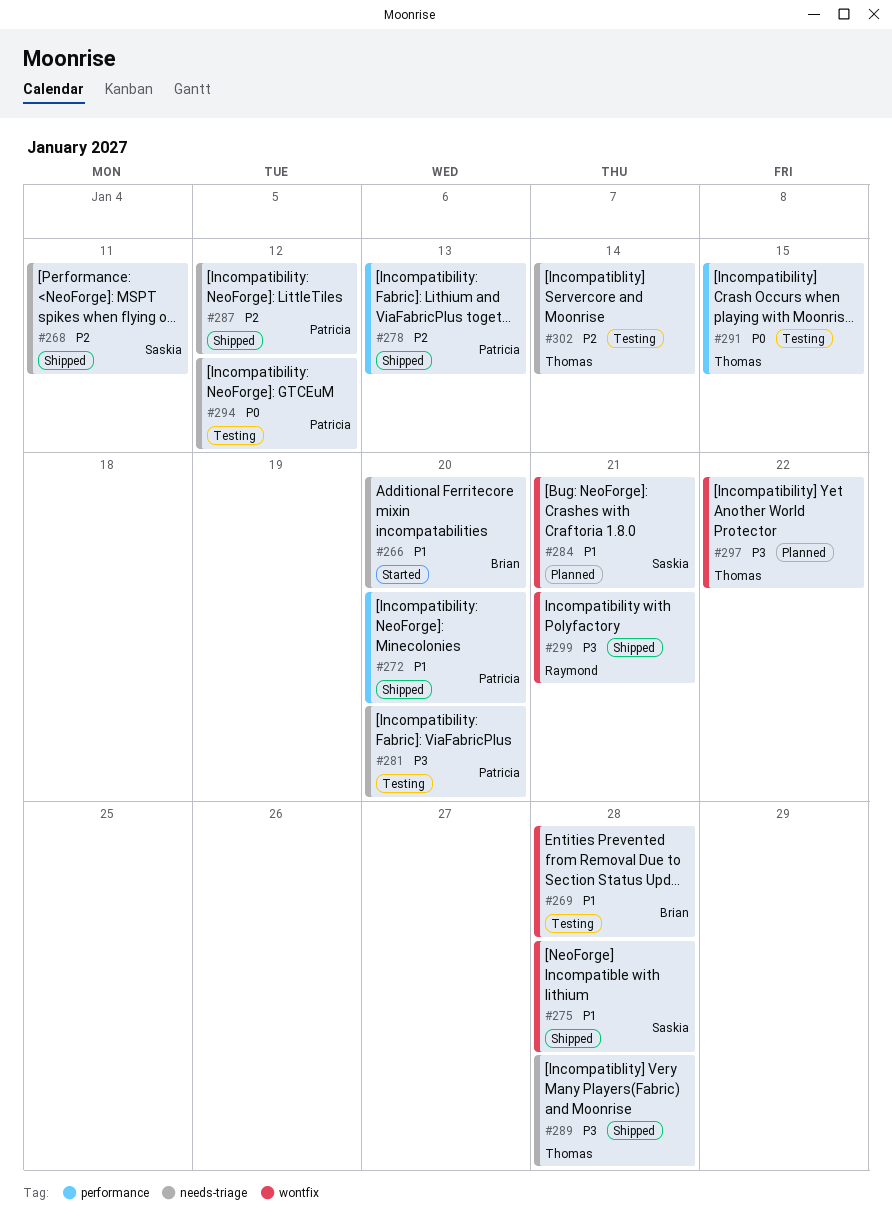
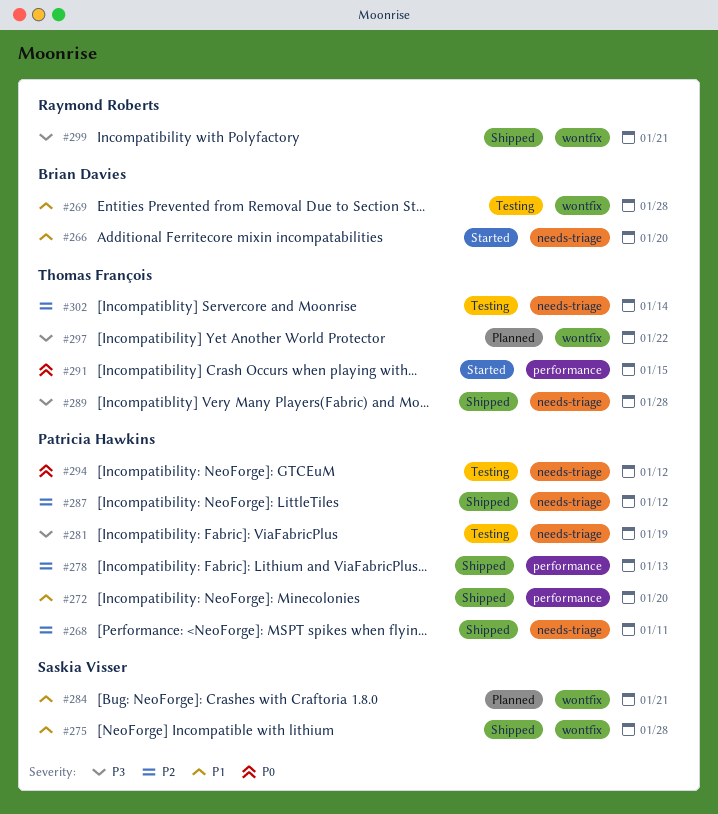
#268, owner: Saskia Visser -> Patricia Hawkins
#281, due: Jan 20 -> Jan 19
#291, status: Testing -> Started

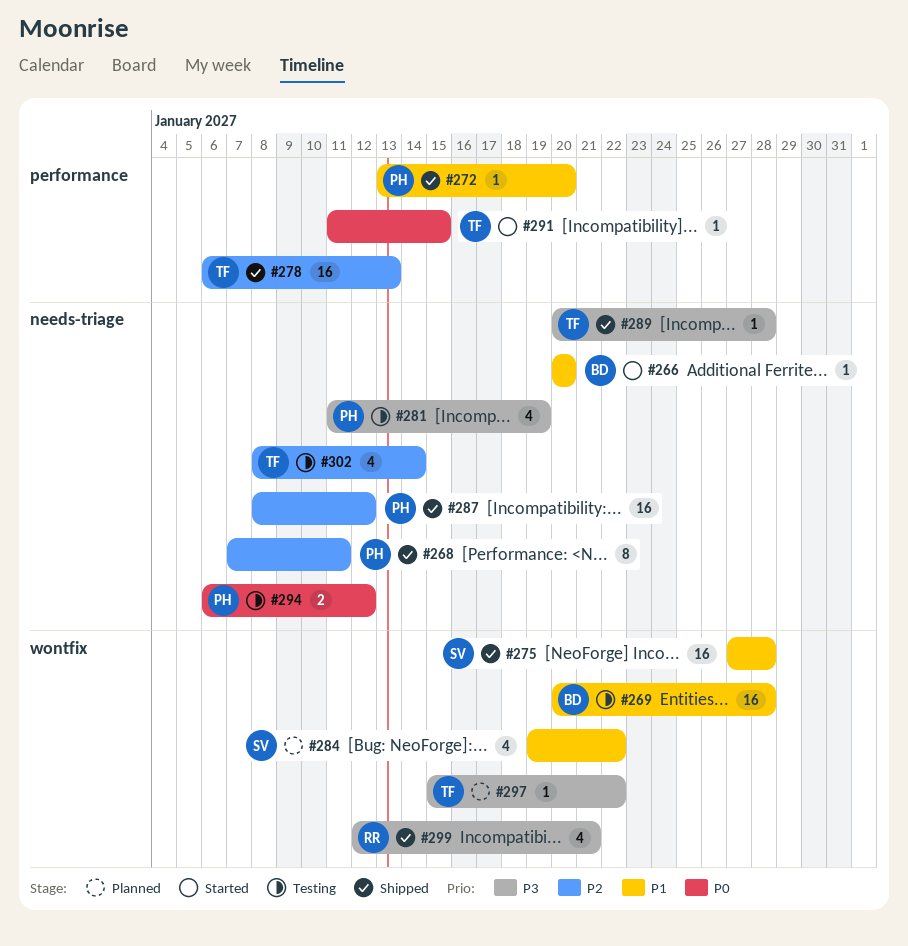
#278, owner: Patricia Hawkins -> Thomas François
#284, due: Jan 21 -> Jan 22

